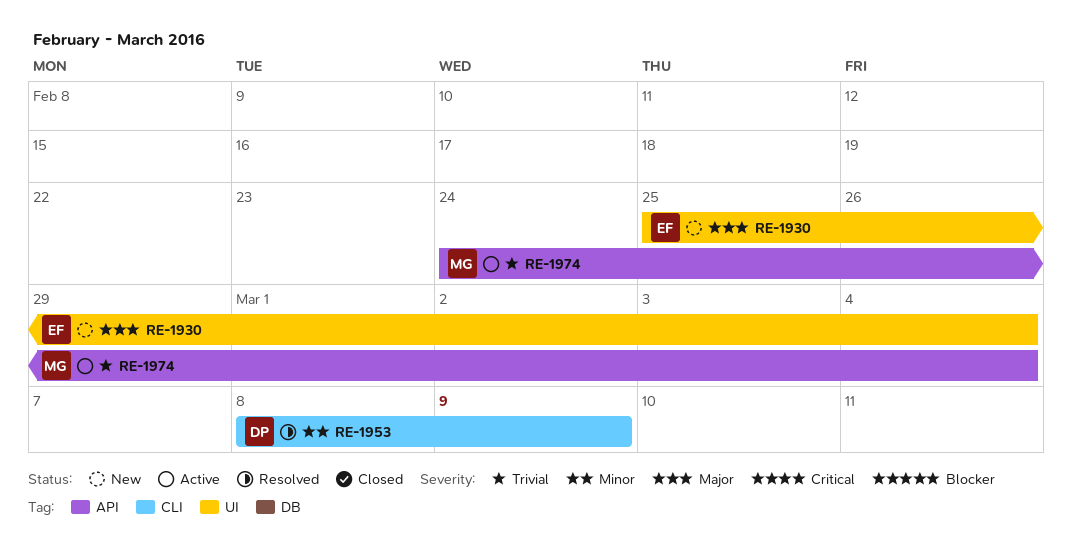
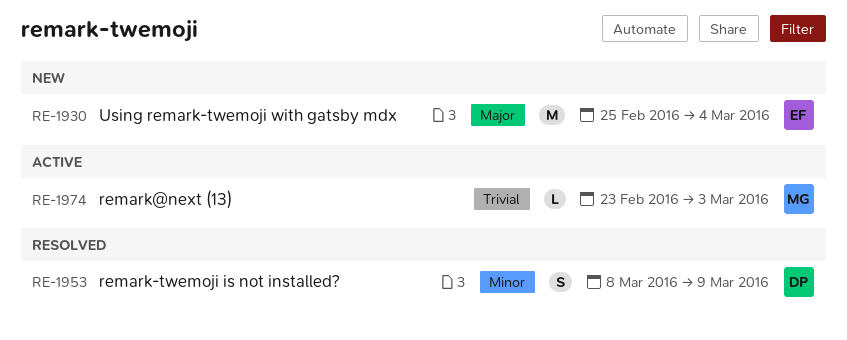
RE-1974, start: Feb 24 -> Feb 23
RE-1974, due: Mar 4 -> Mar 3

